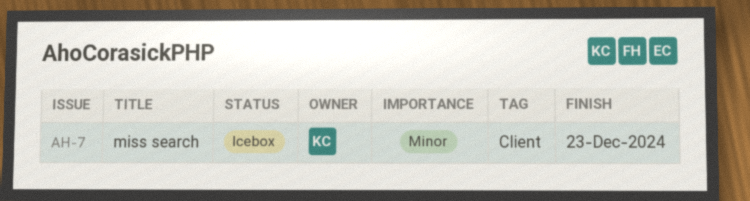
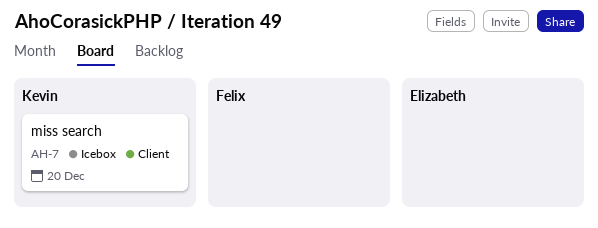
AH-7, due: Dec 23 -> Dec 20

